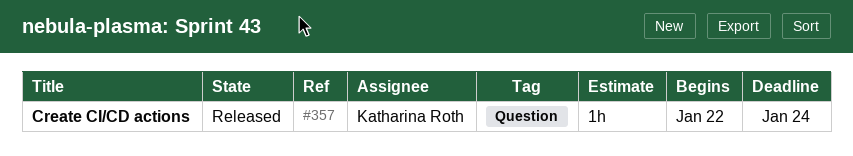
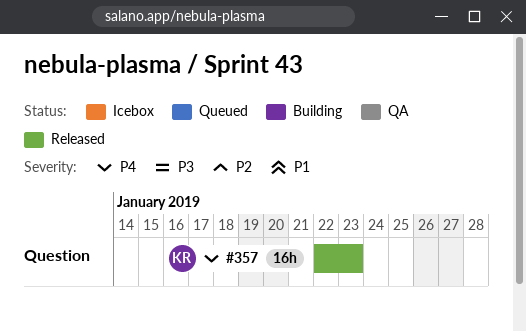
#357, estimate: 1h -> 16h
#357, due: Jan 24 -> Jan 23

